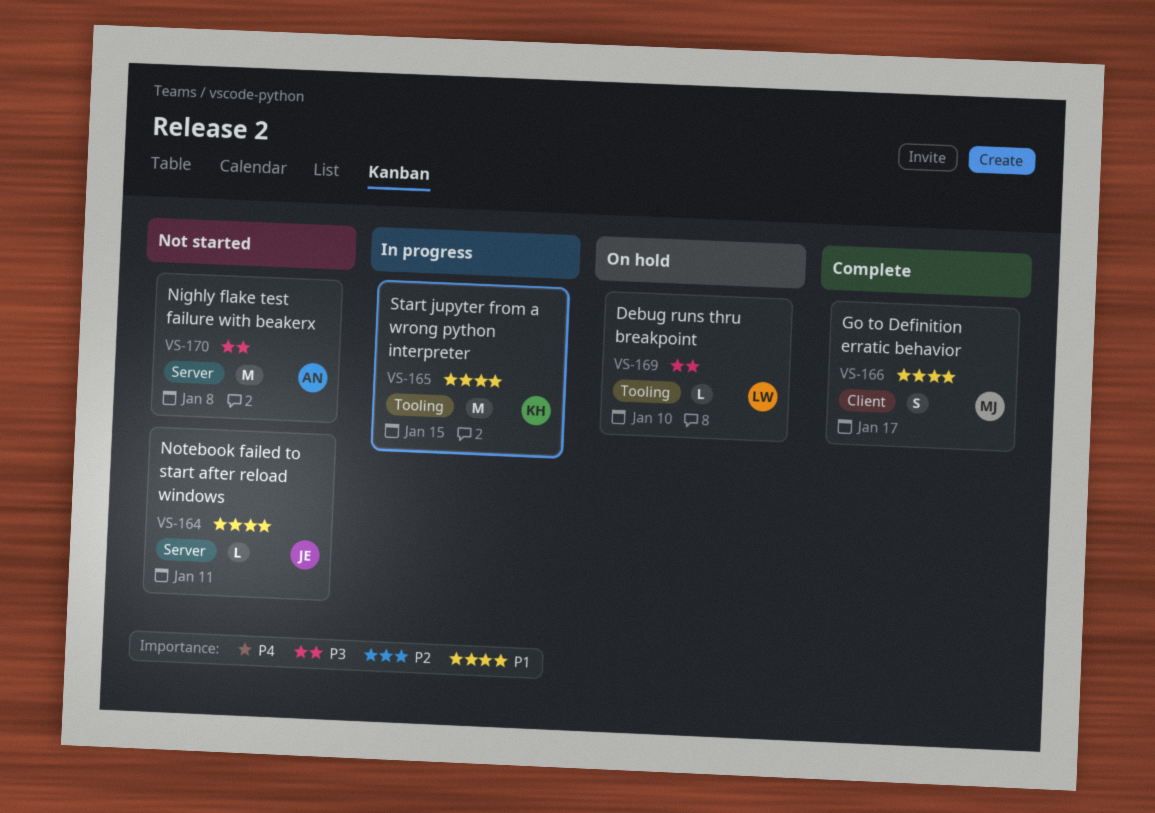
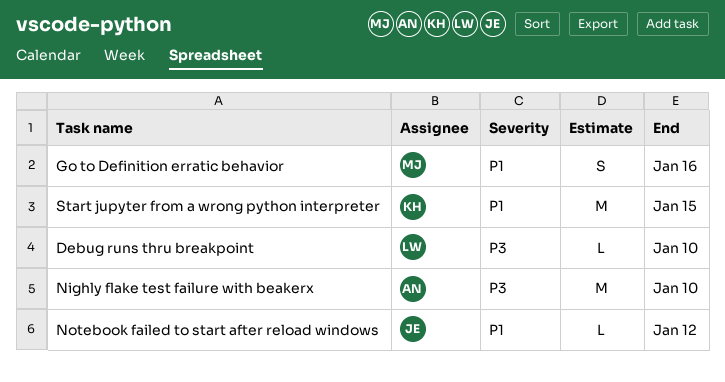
Go to Definition erratic behavior, due: Jan 17 -> Jan 16
Nighly flake test failure with beakerx, due: Jan 8 -> Jan 10
Notebook failed to start after reload windows, due: Jan 11 -> Jan 12

